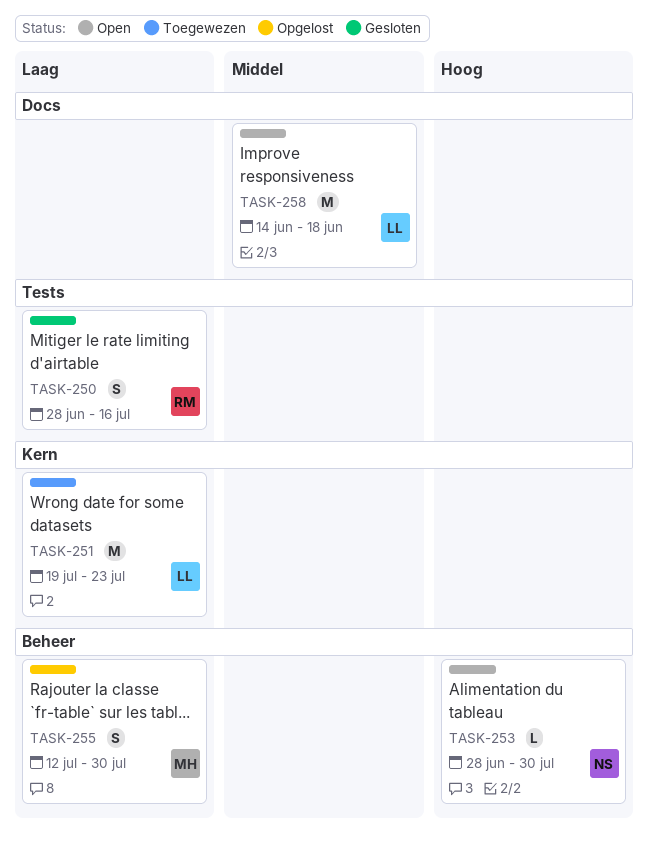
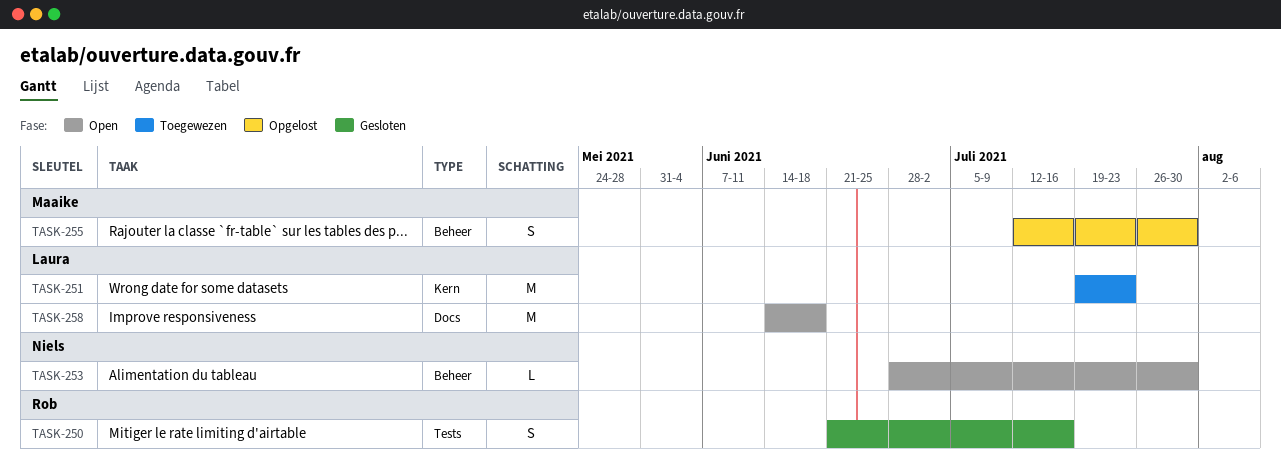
TASK-250, start: Jun 28 -> Jun 21

